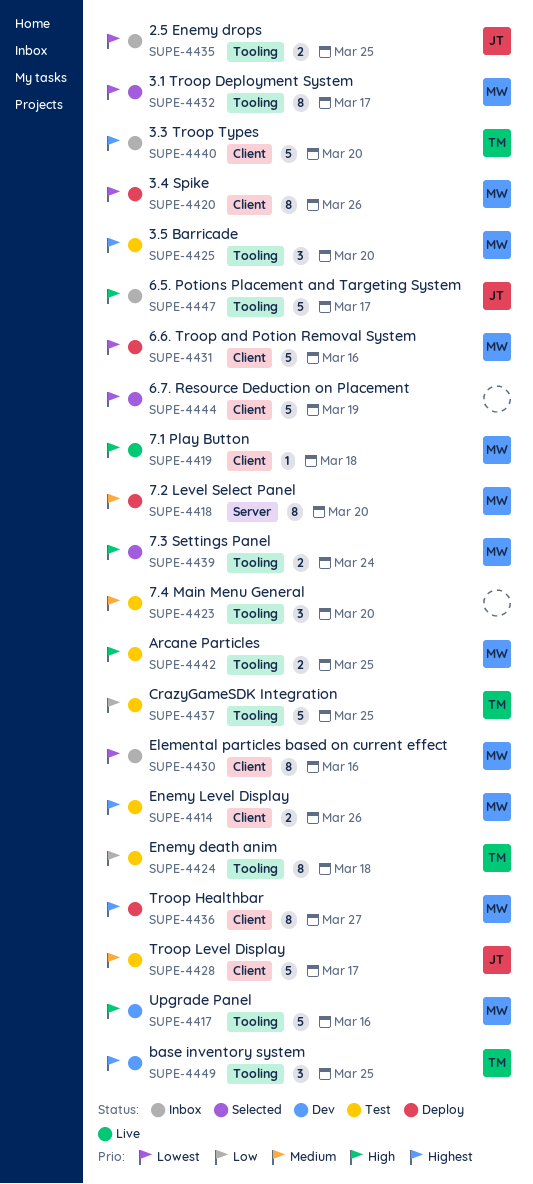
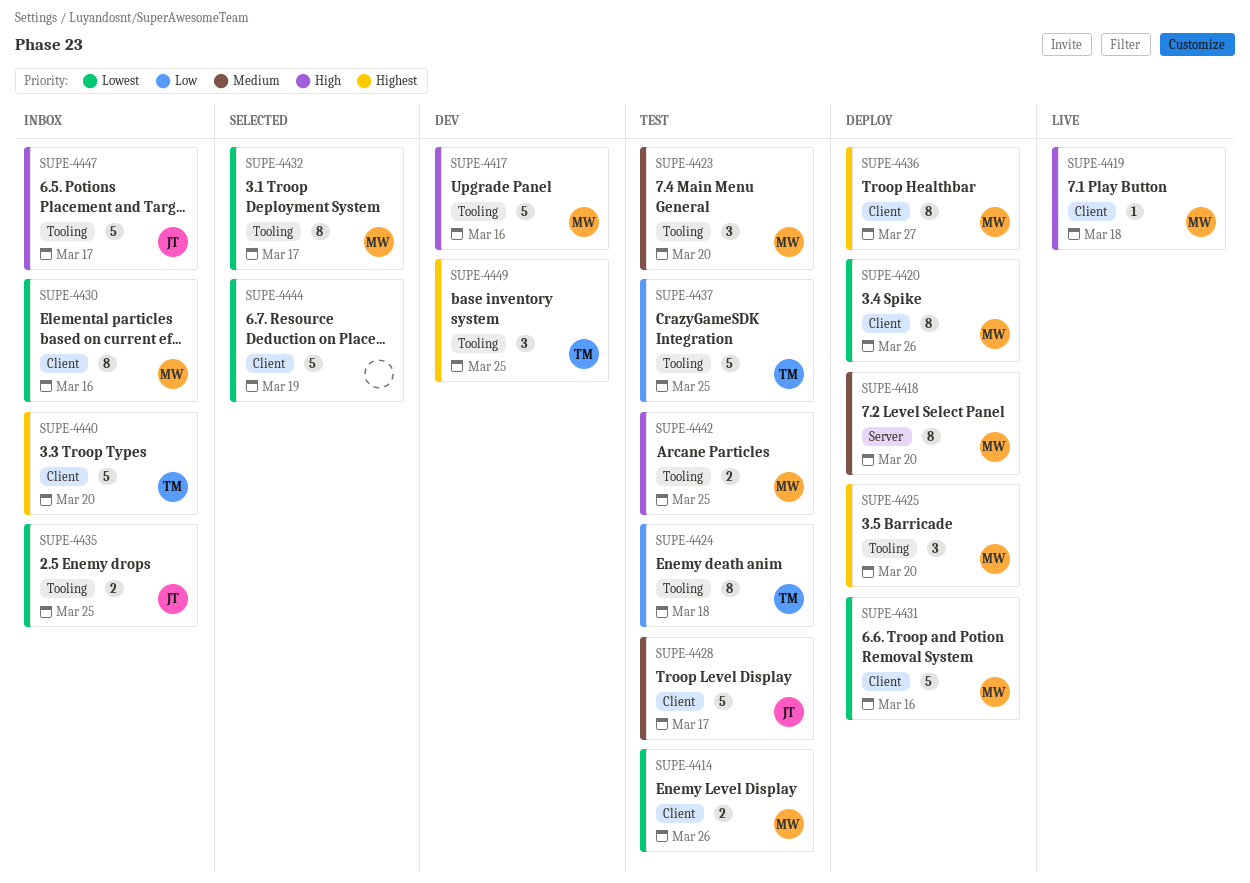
SUPE-4414, priority: Highest -> Lowest
SUPE-4423, owner: none -> MW
SUPE-4425, status: Test -> Deploy
SUPE-4439: present -> none

